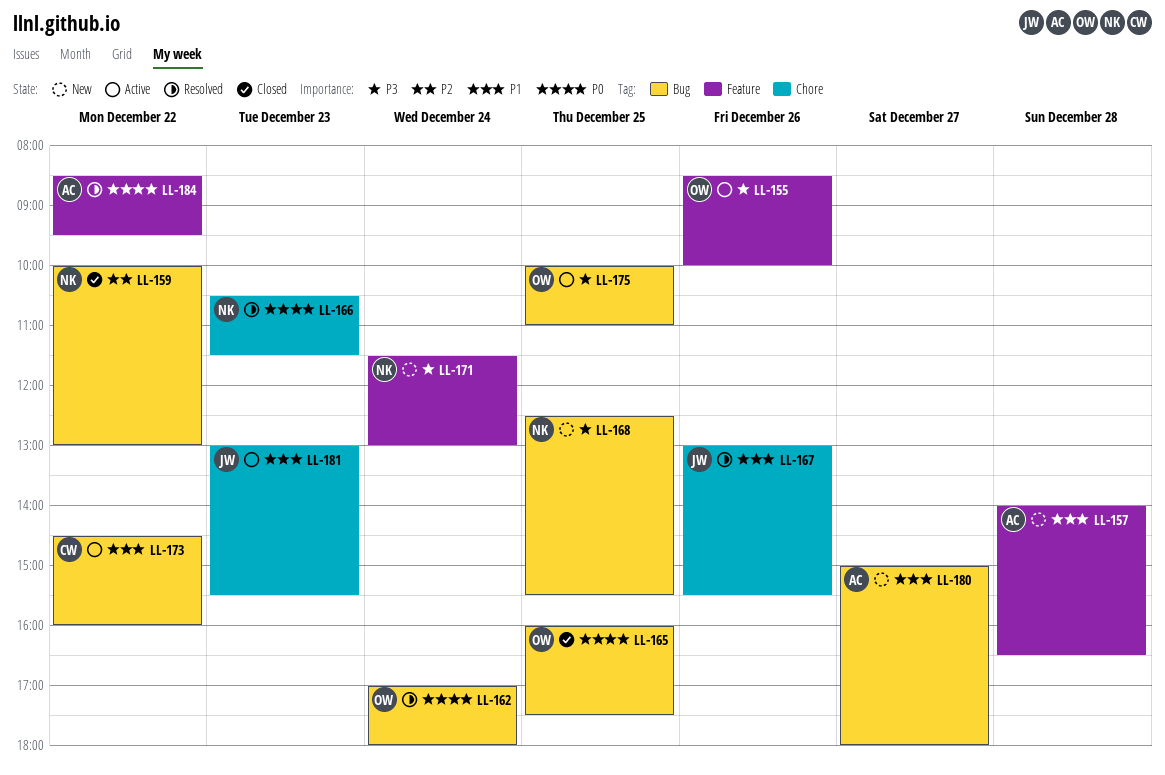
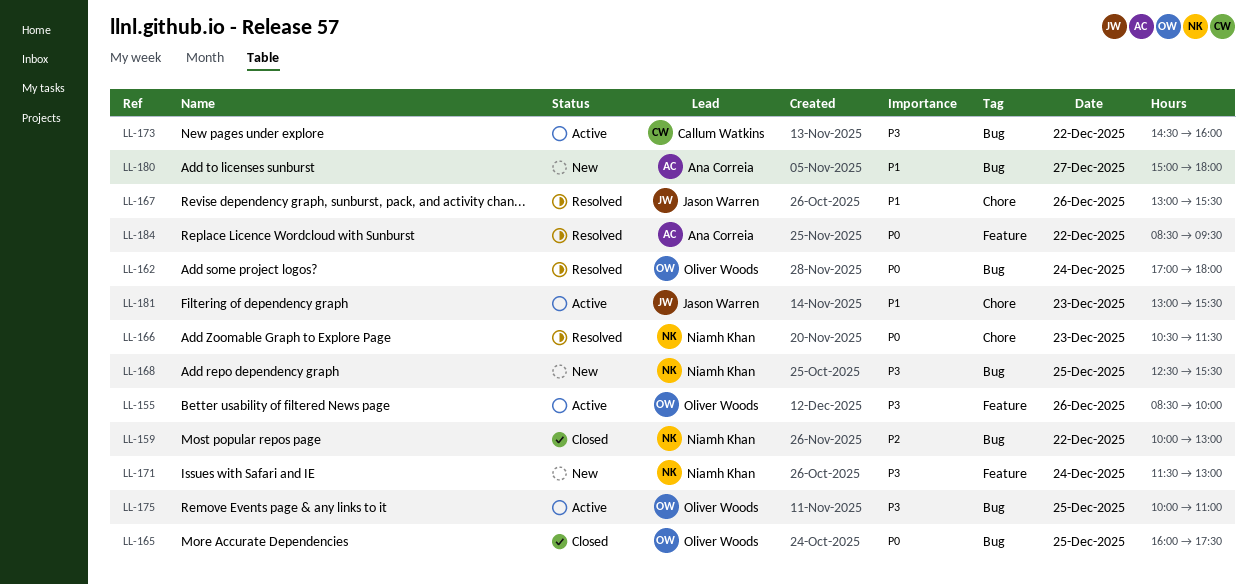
LL-157: present -> none
LL-173, priority: P1 -> P3

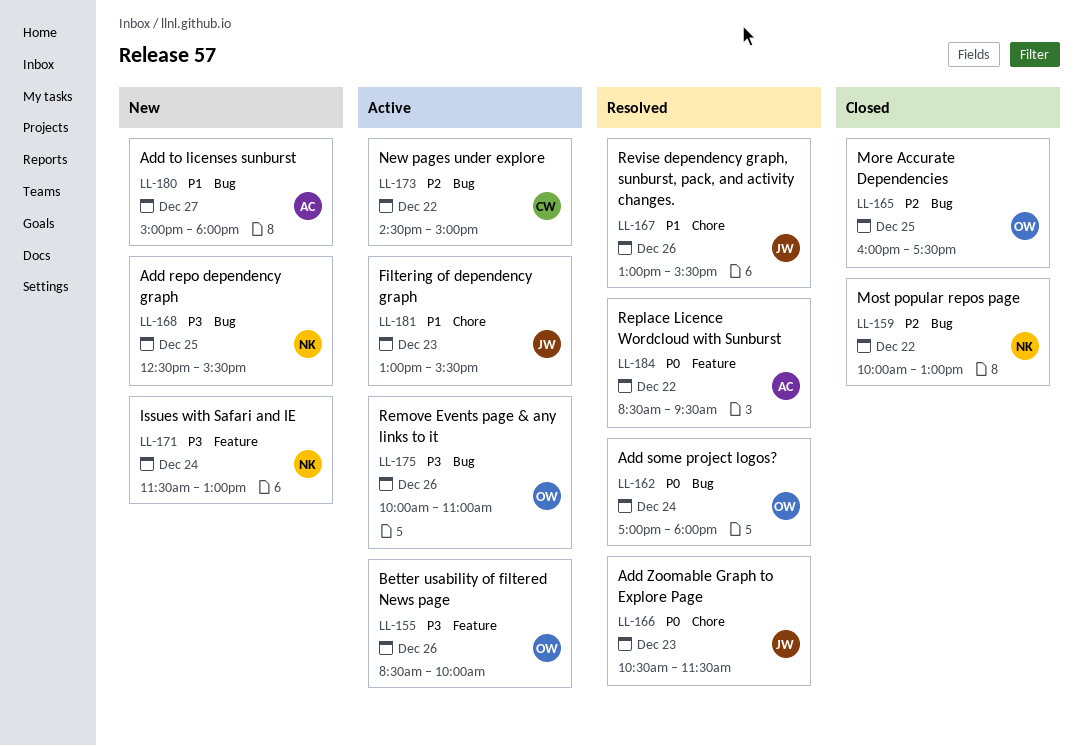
LL-165, priority: P0 -> P2
LL-166, owner: Niamh Khan -> Jason Warren
LL-173, priority: P3 -> P2
LL-173, ends: 16:00 -> 15:00
LL-175, day: Dec 25 -> Dec 26

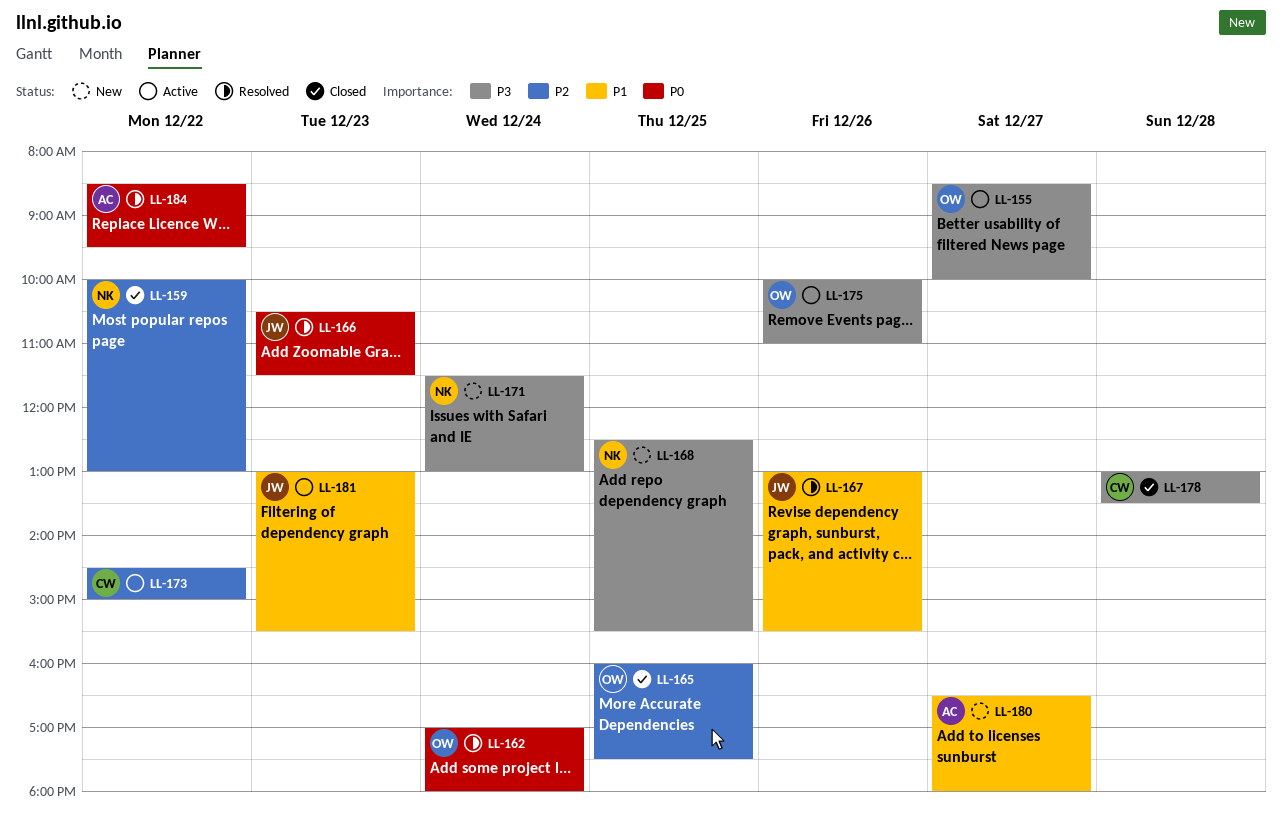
LL-155, day: Dec 26 -> Dec 27
LL-178: none -> present
LL-180, begins: 15:00 -> 16:30

